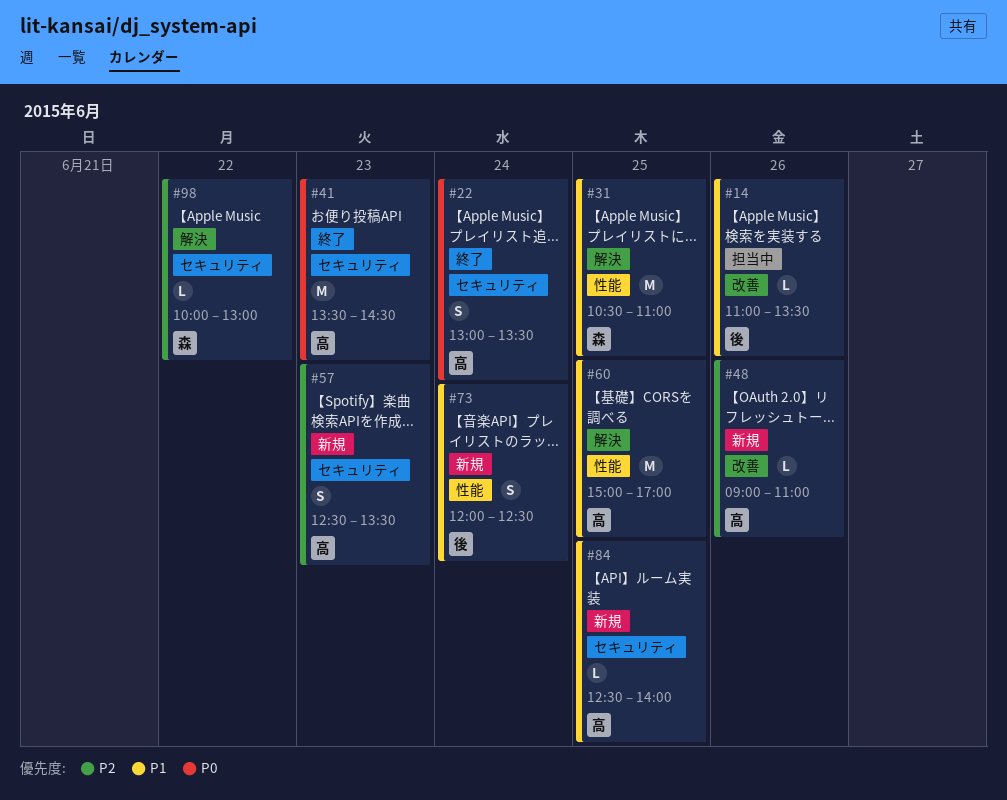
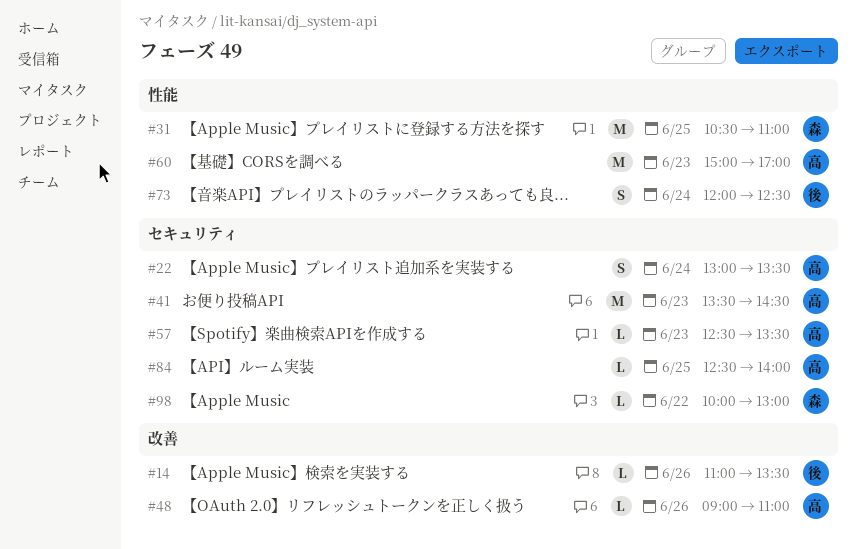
#57, estimate: S -> L
#60, day: Jun 25 -> Jun 23

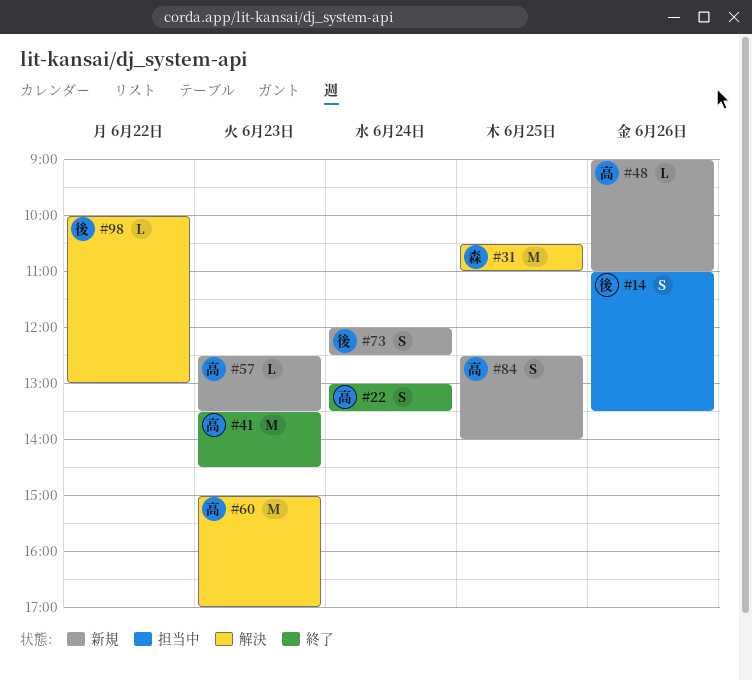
#14, estimate: L -> S
#84, estimate: L -> S
#98, owner: 森 -> 後

